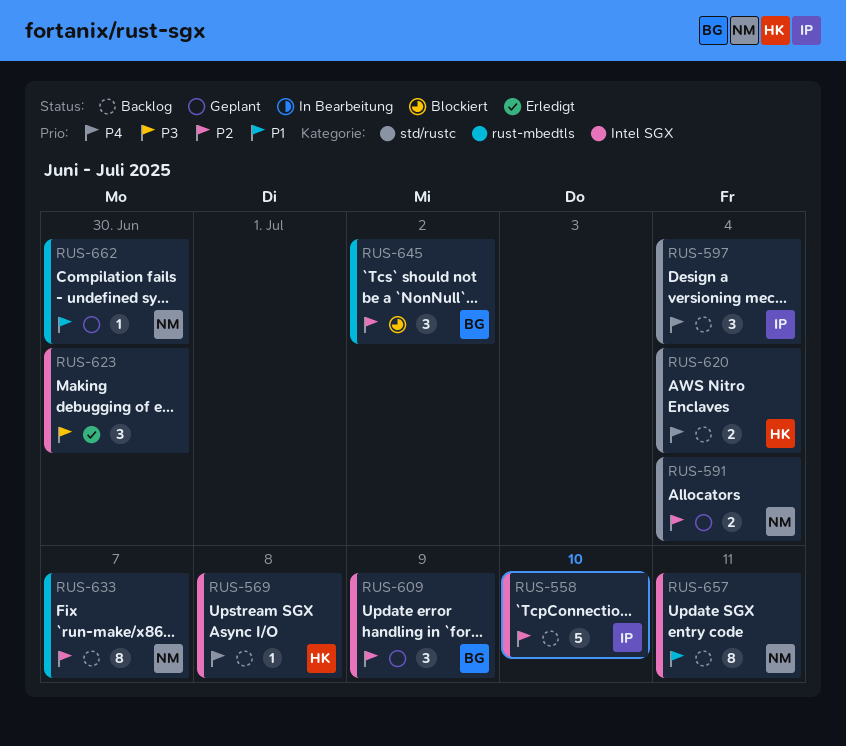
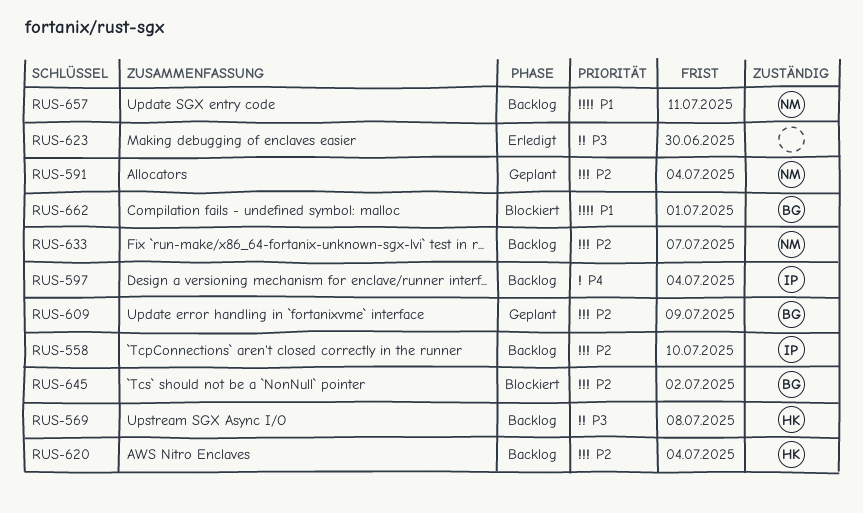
RUS-569, priority: P4 -> P3
RUS-620, priority: P4 -> P2
RUS-662, status: Geplant -> Blockiert
RUS-662, owner: NM -> BG
RUS-662, due: Jun 30 -> Jul 1

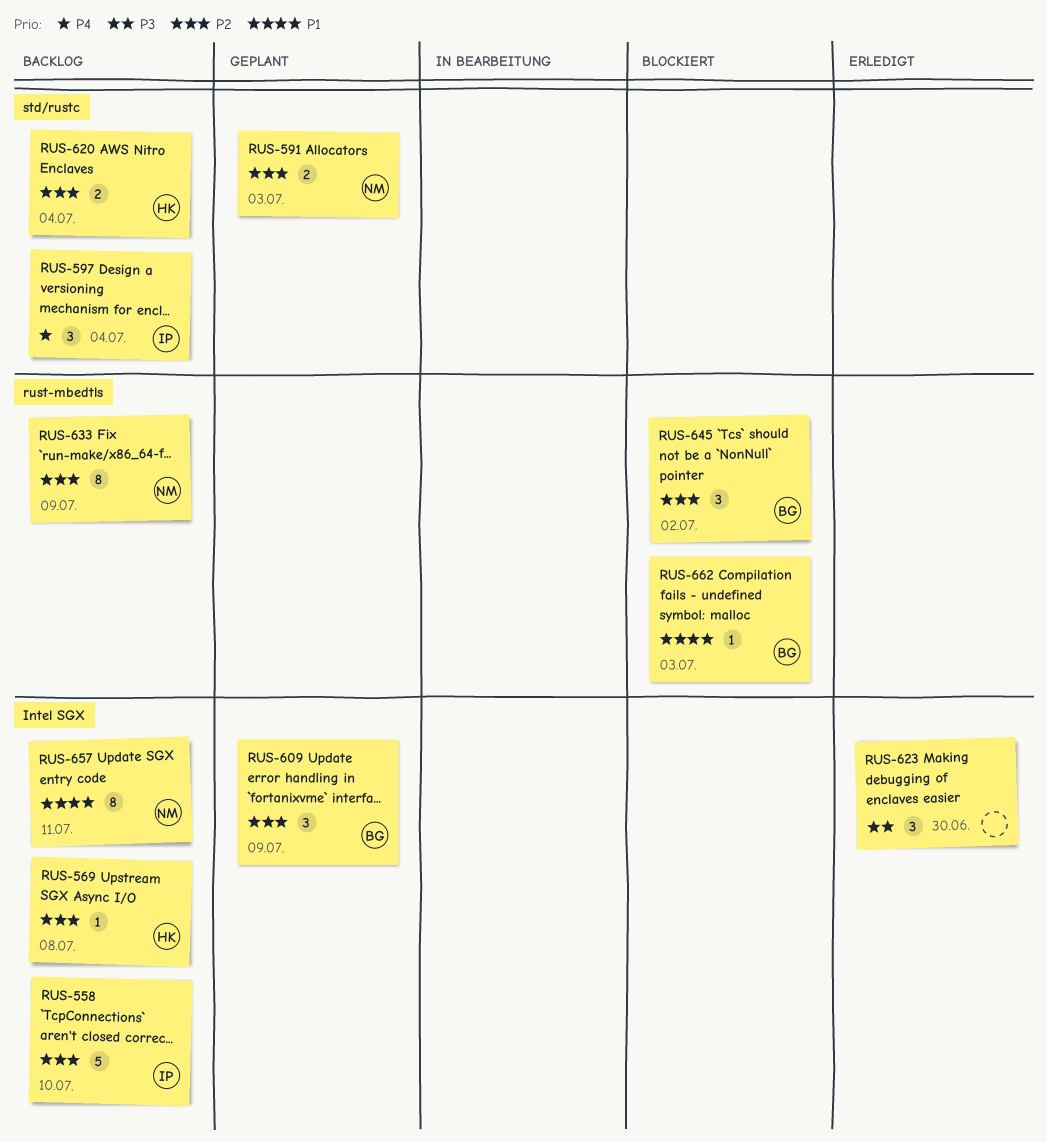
RUS-569, priority: P3 -> P2
RUS-591, due: Jul 4 -> Jul 3
RUS-633, due: Jul 7 -> Jul 9
RUS-662, due: Jul 1 -> Jul 3

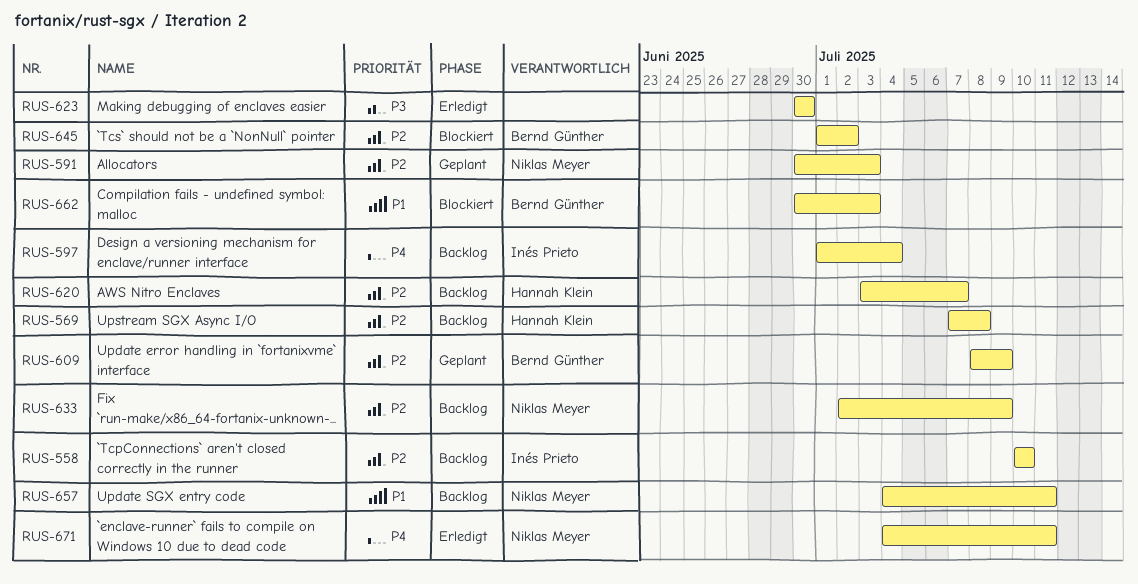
RUS-620, due: Jul 4 -> Jul 7
RUS-671: none -> present

